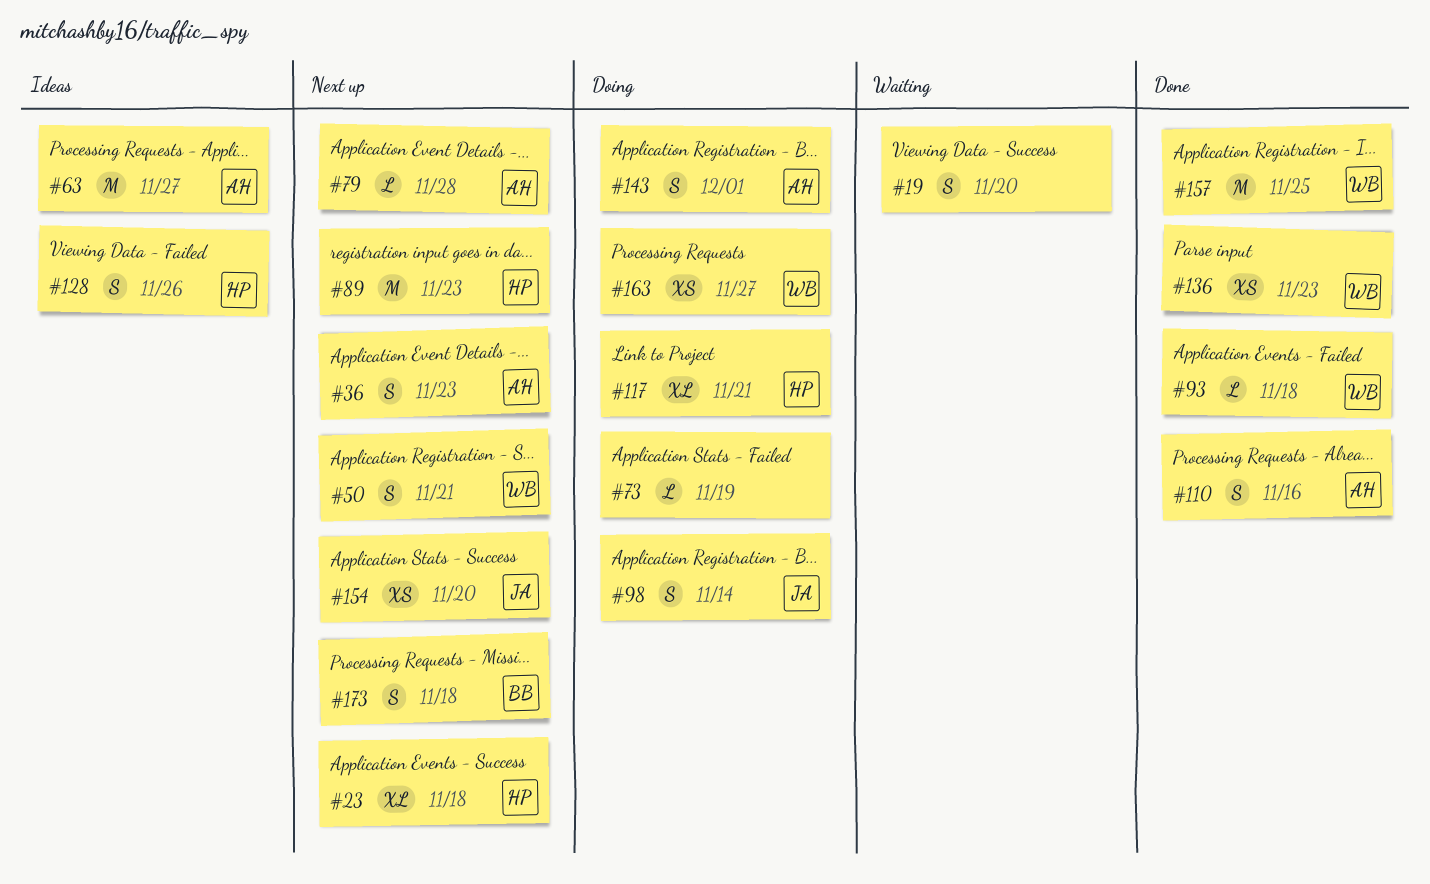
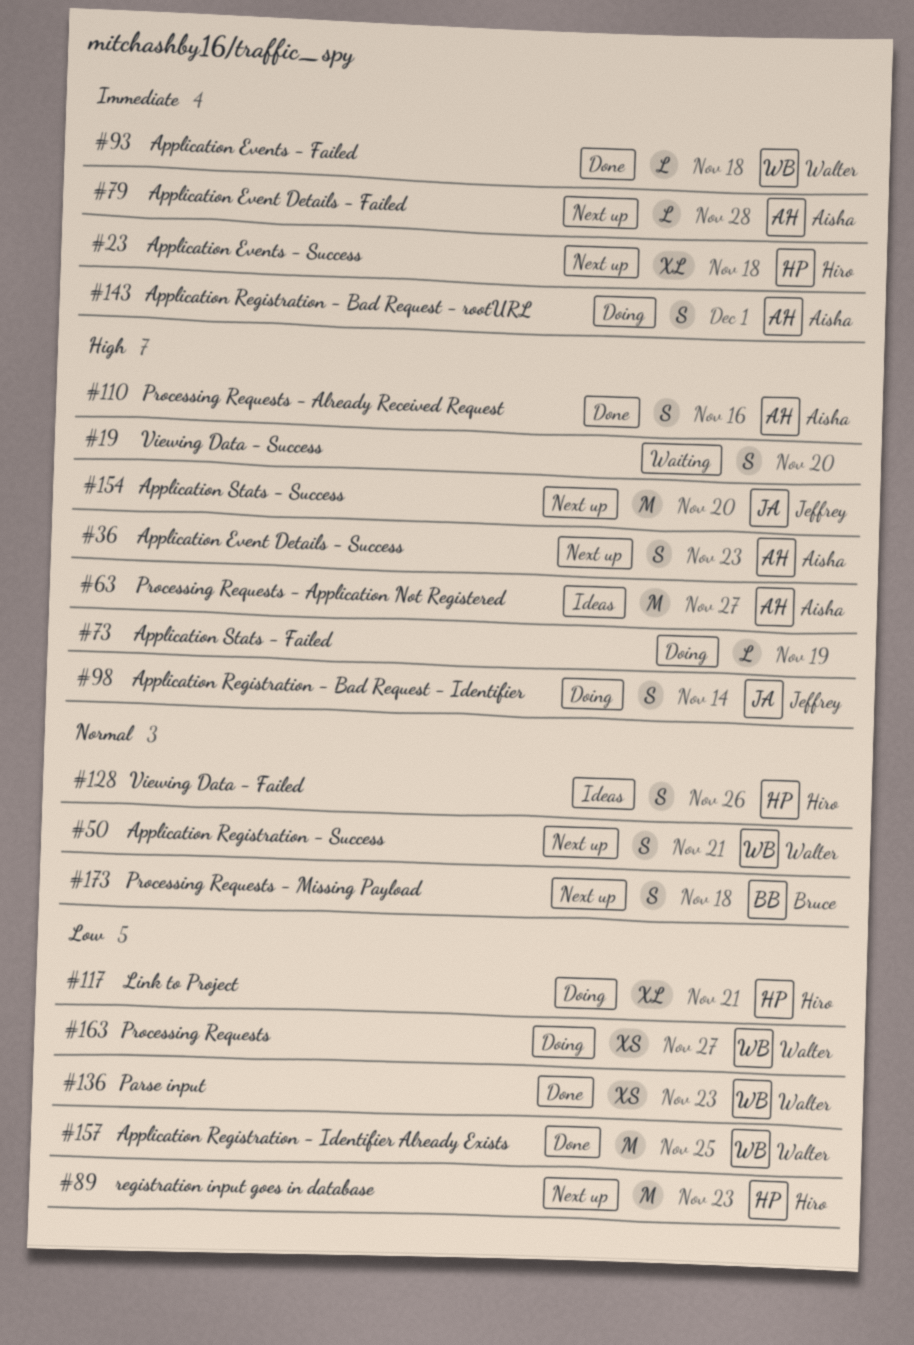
#154, estimate: XS -> M

